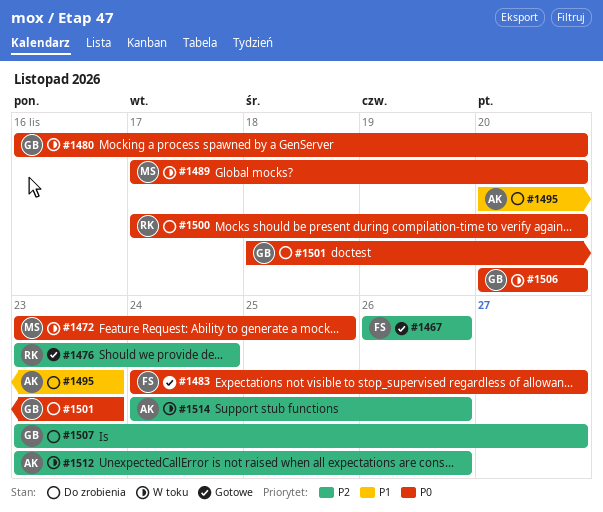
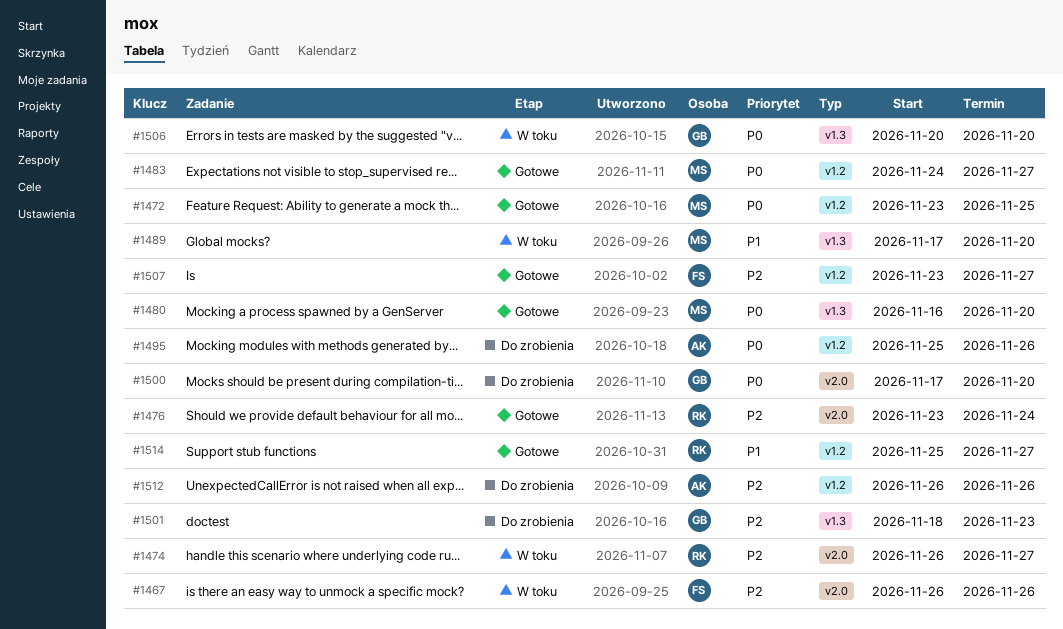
#1467, status: Gotowe -> W toku
#1472, status: W toku -> Gotowe
#1474: none -> present
#1480, status: W toku -> Gotowe
#1480, owner: GB -> MS
#1483, owner: FS -> MS
#1489, priority: P0 -> P1
#1495, priority: P1 -> P0
#1495, start: Nov 20 -> Nov 25
#1495, due: Nov 23 -> Nov 26
#1500, owner: RK -> GB
#1501, priority: P0 -> P2
#1507, status: Do zrobienia -> Gotowe
#1507, owner: GB -> FS
#1512, status: W toku -> Do zrobienia
#1512, start: Nov 23 -> Nov 26
#1514, status: W toku -> Gotowe
#1514, owner: AK -> RK
#1514, priority: P2 -> P1
#1514, start: Nov 24 -> Nov 25
#1514, due: Nov 26 -> Nov 27

